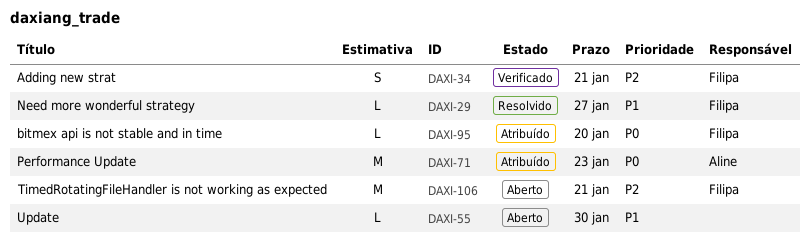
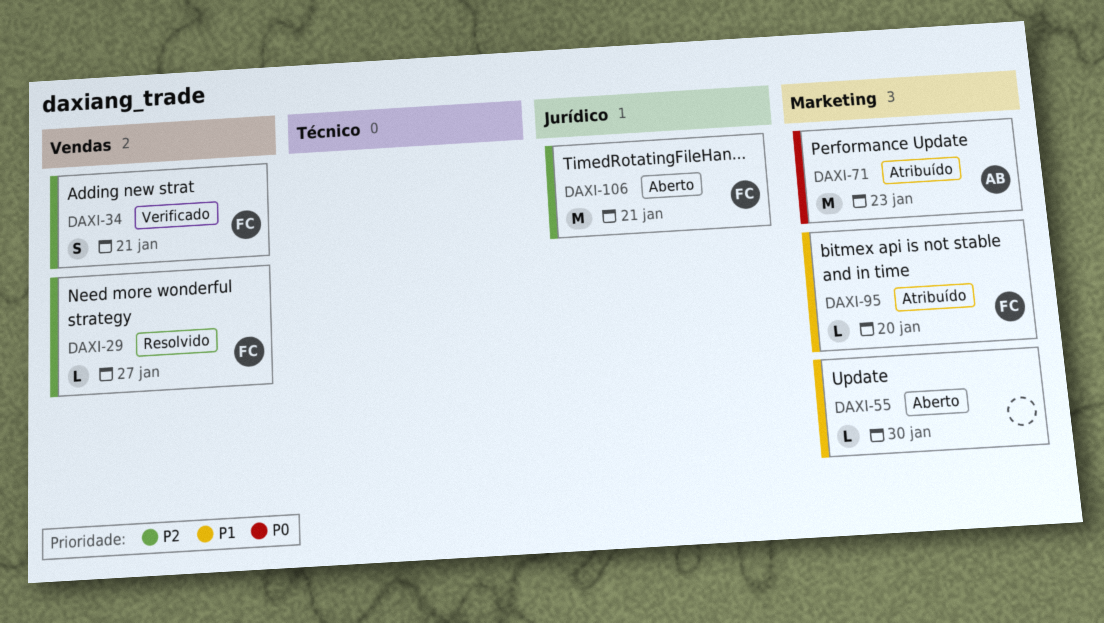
DAXI-29, priority: P1 -> P2
DAXI-95, priority: P0 -> P1

